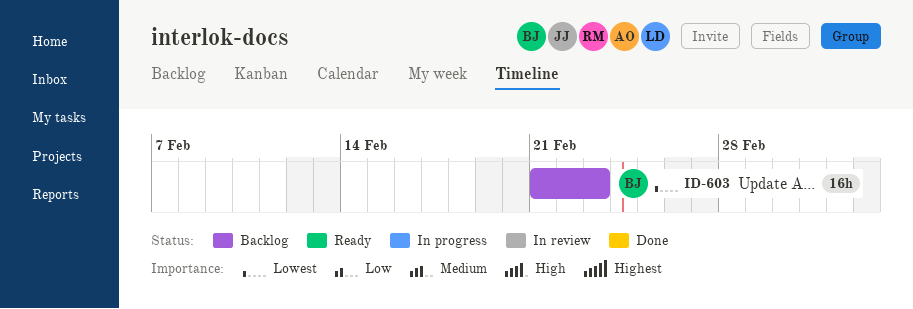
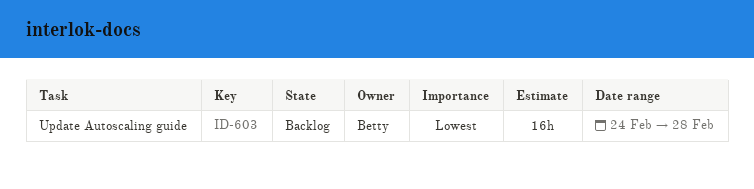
ID-603, start: Feb 21 -> Feb 24
ID-603, due: Feb 23 -> Feb 28

